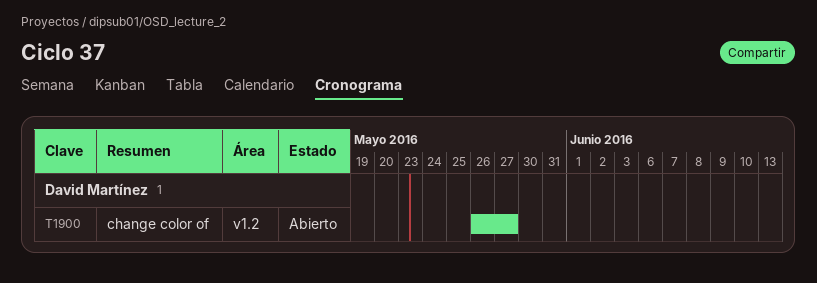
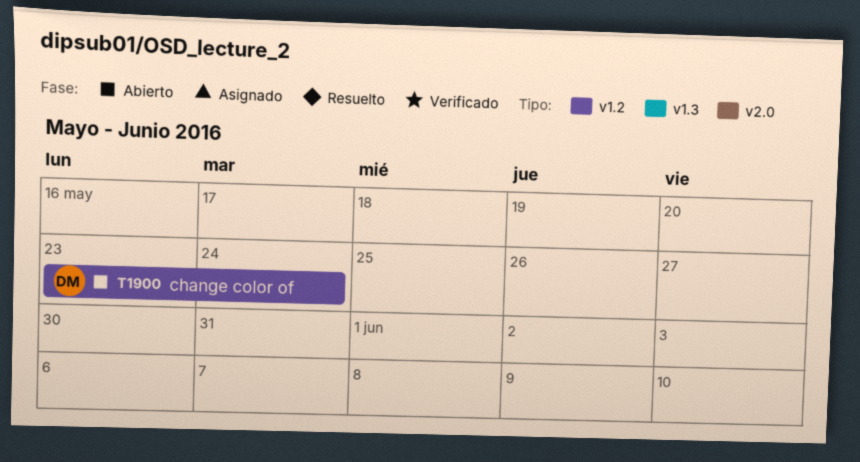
T1900, start: May 26 -> May 23
T1900, due: May 27 -> May 24

